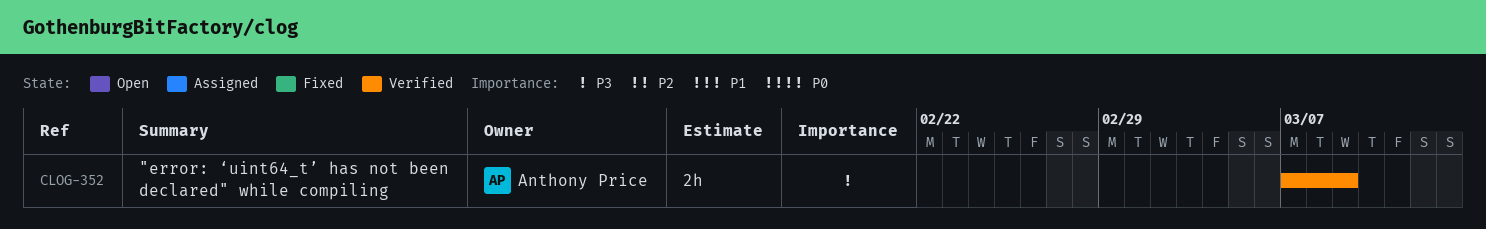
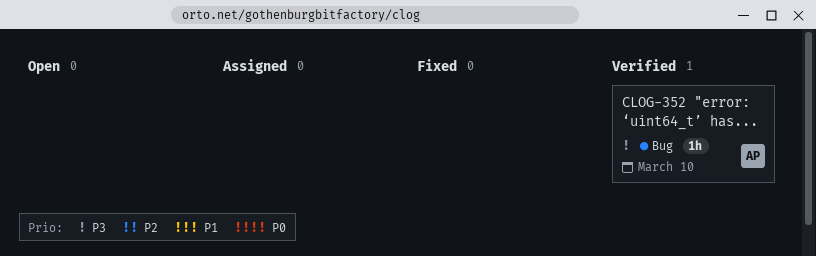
CLOG-352, estimate: 2h -> 1h
CLOG-352, due: Mar 9 -> Mar 10

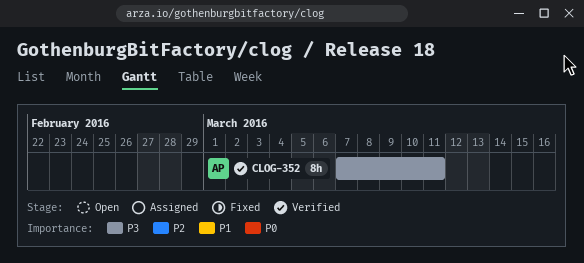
CLOG-352, estimate: 1h -> 8h
CLOG-352, due: Mar 10 -> Mar 11

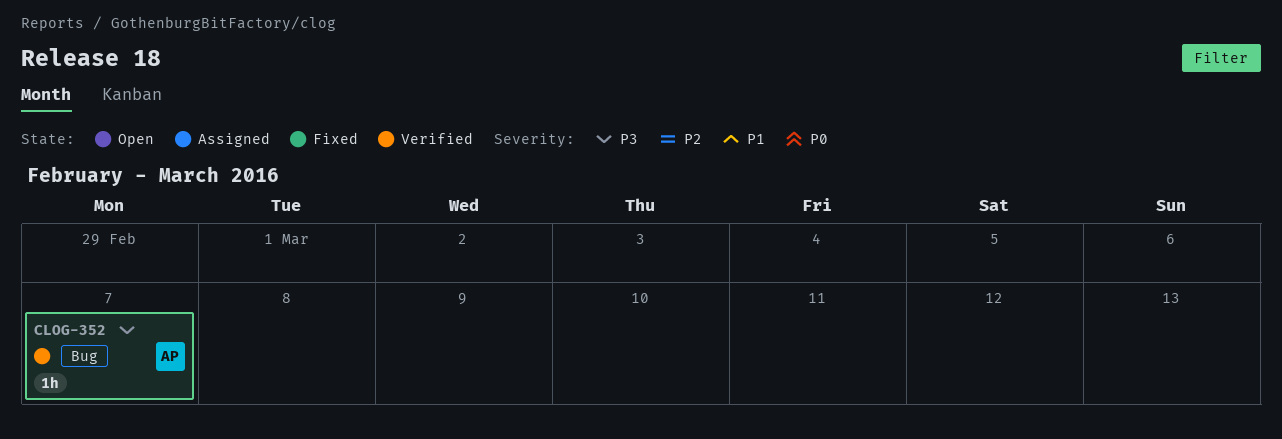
CLOG-352, estimate: 8h -> 1h
CLOG-352, due: Mar 11 -> Mar 7

